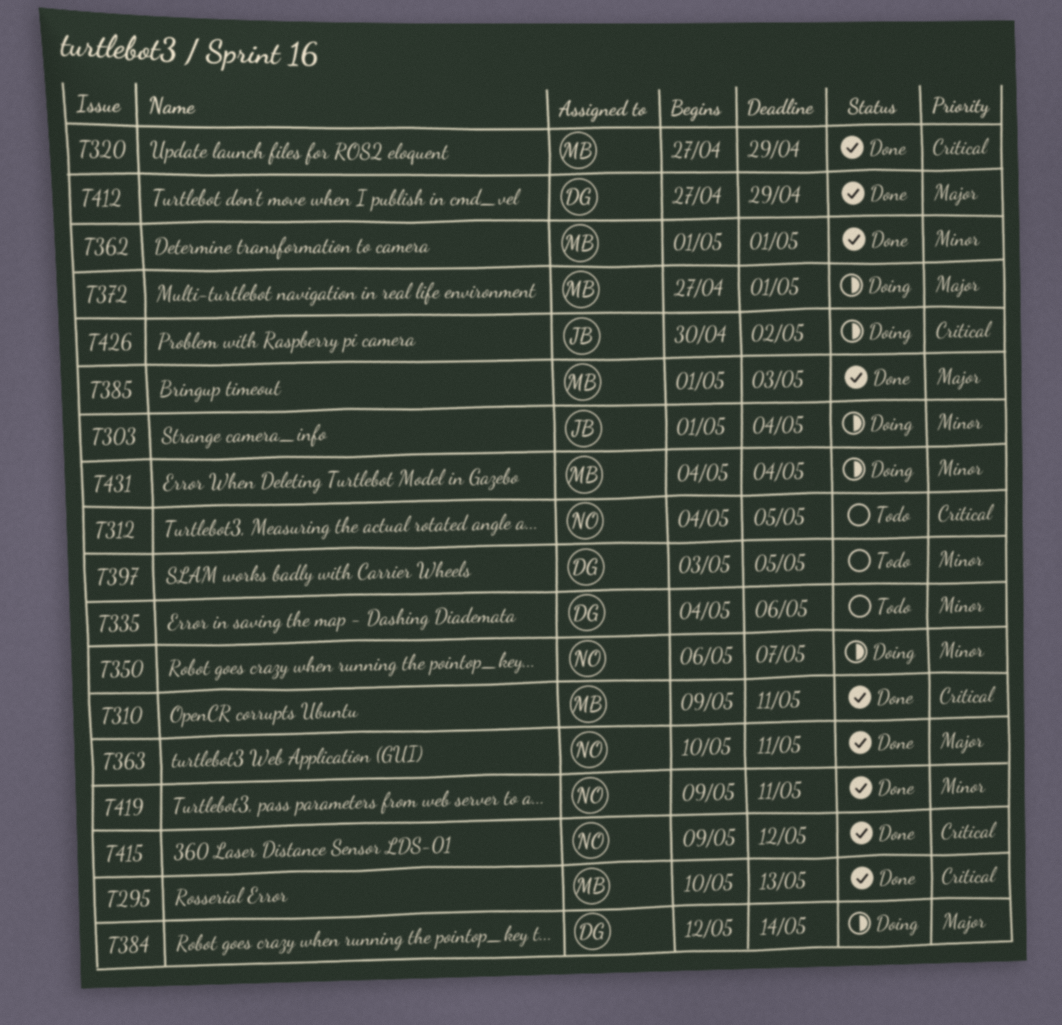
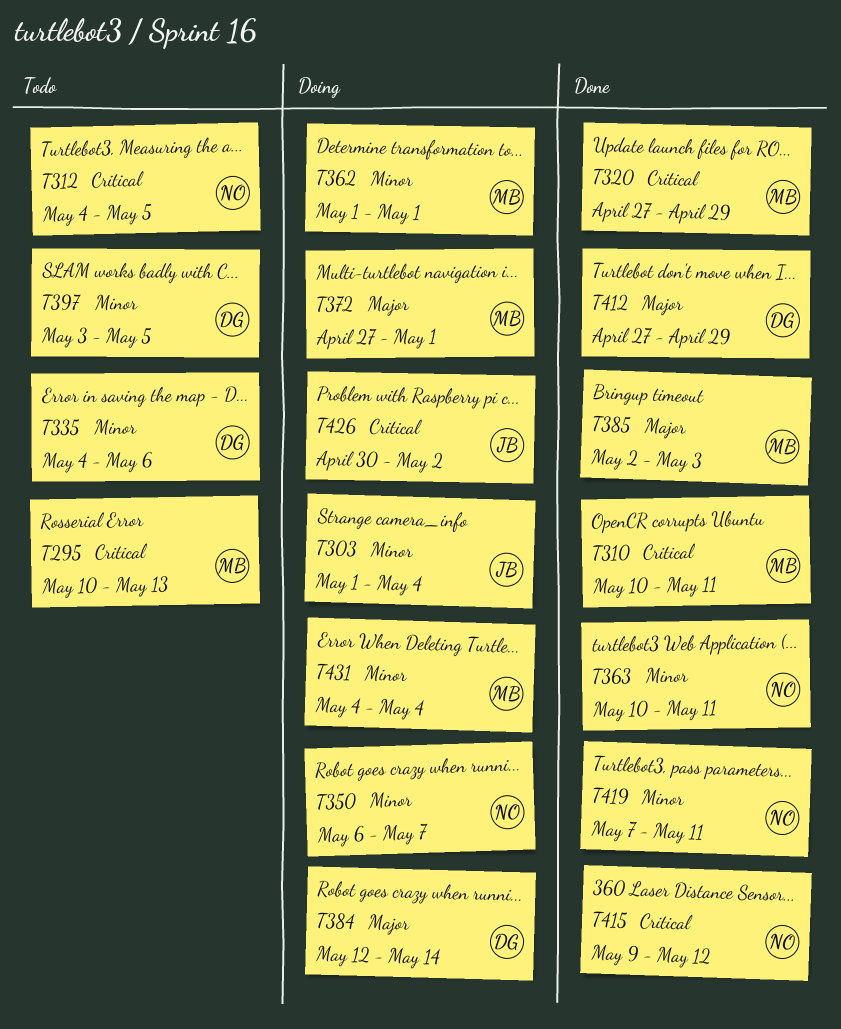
T295, status: Done -> Todo
T310, start: May 9 -> May 10
T362, status: Done -> Doing
T363, priority: Major -> Minor
T385, start: May 1 -> May 2
T419, start: May 9 -> May 7

